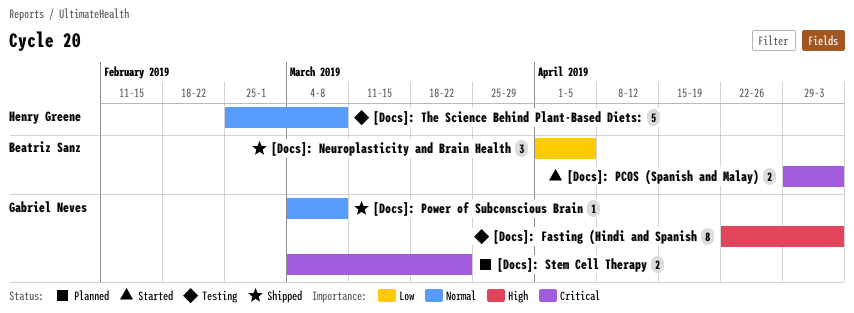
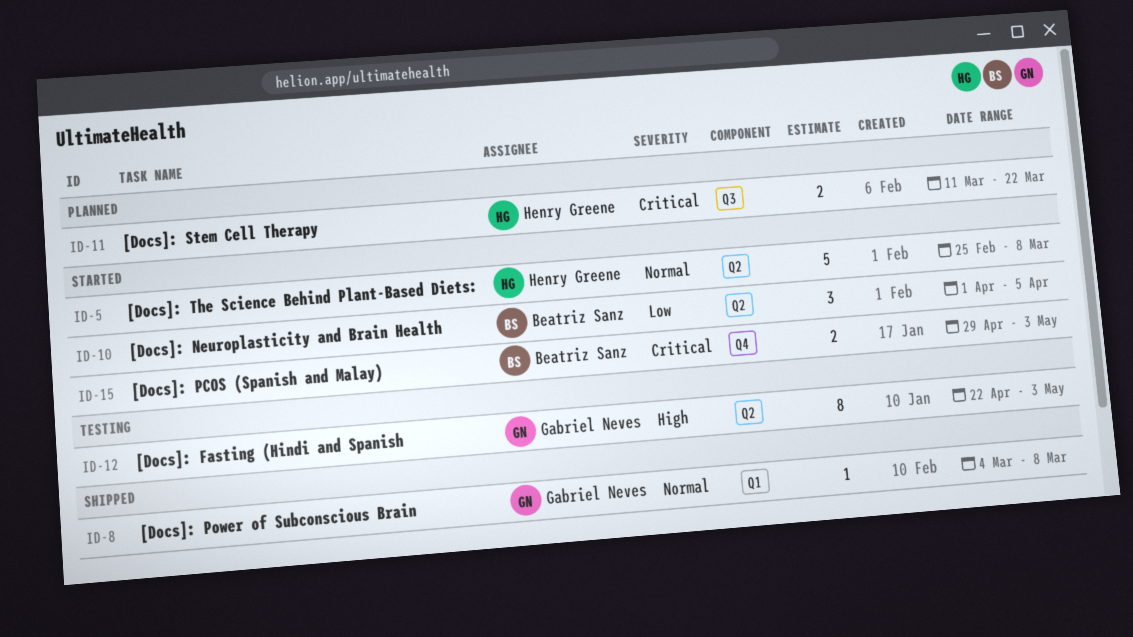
[Docs]: Neuroplasticity and Brain Health, status: Shipped -> Started
[Docs]: Stem Cell Therapy, owner: Gabriel Neves -> Henry Greene
[Docs]: Stem Cell Therapy, start: Mar 4 -> Mar 11
[Docs]: The Science Behind Plant-Based Diets:, status: Testing -> Started

